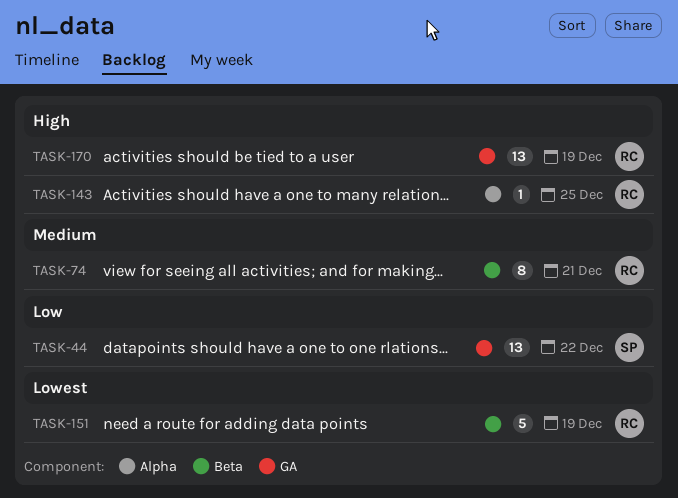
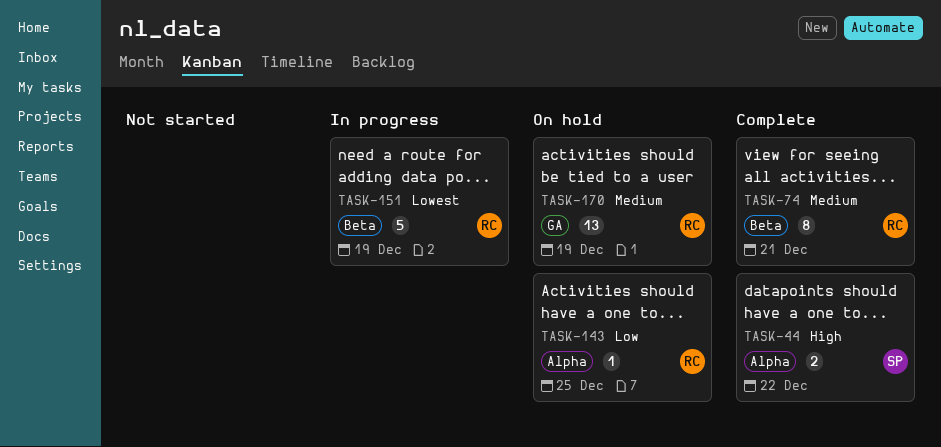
TASK-44, priority: Low -> High
TASK-44, label: GA -> Alpha
TASK-44, estimate: 13 -> 2
TASK-143, priority: High -> Low
TASK-170, priority: High -> Medium

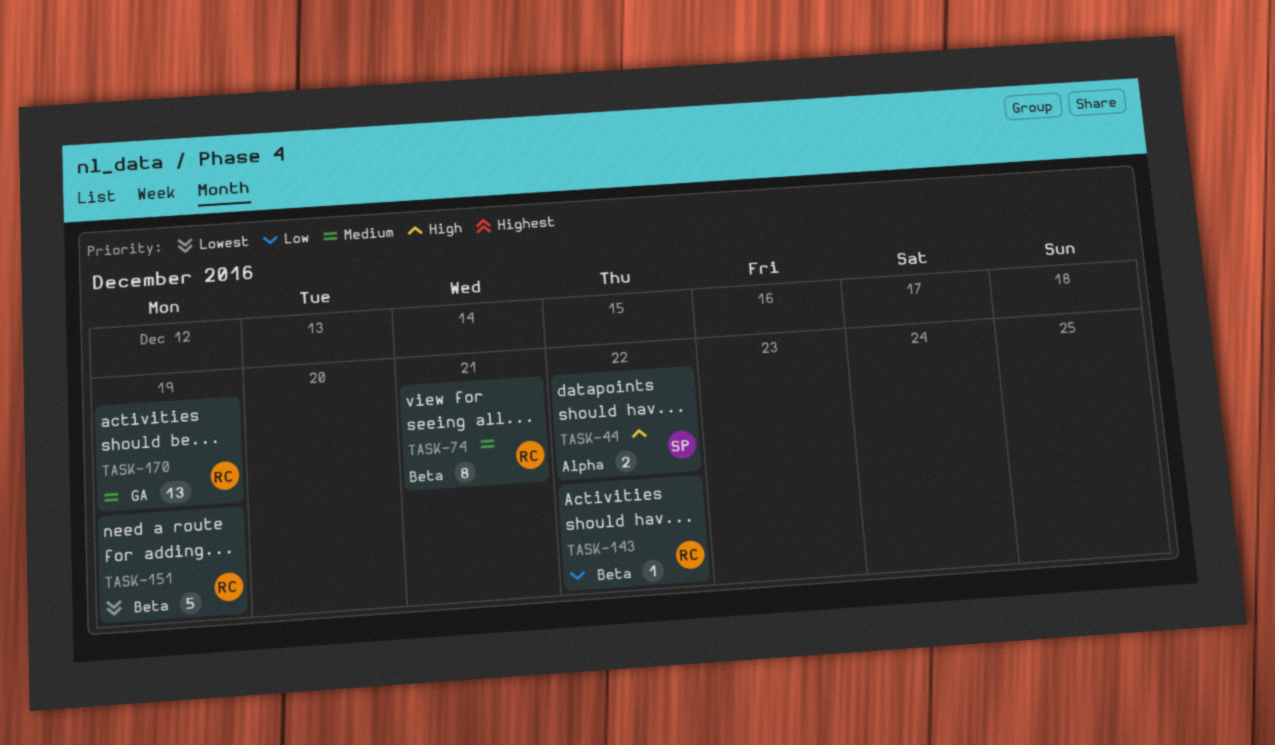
TASK-143, label: Alpha -> Beta
TASK-143, due: Dec 25 -> Dec 22

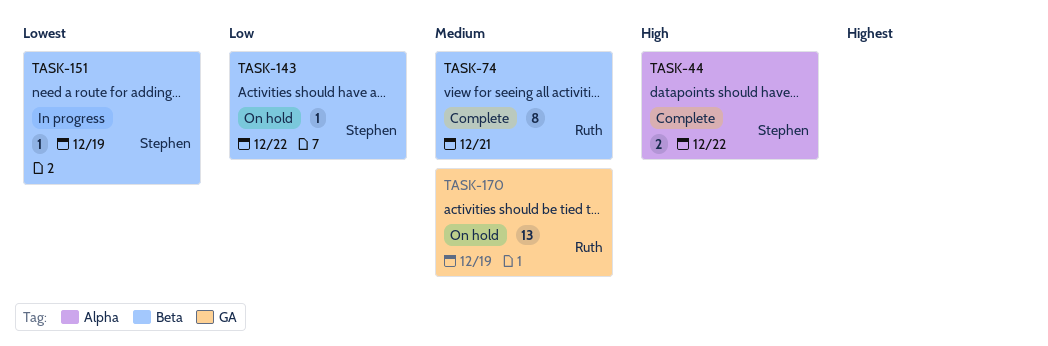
TASK-143, owner: Ruth -> Stephen
TASK-151, owner: Ruth -> Stephen
TASK-151, estimate: 5 -> 1

